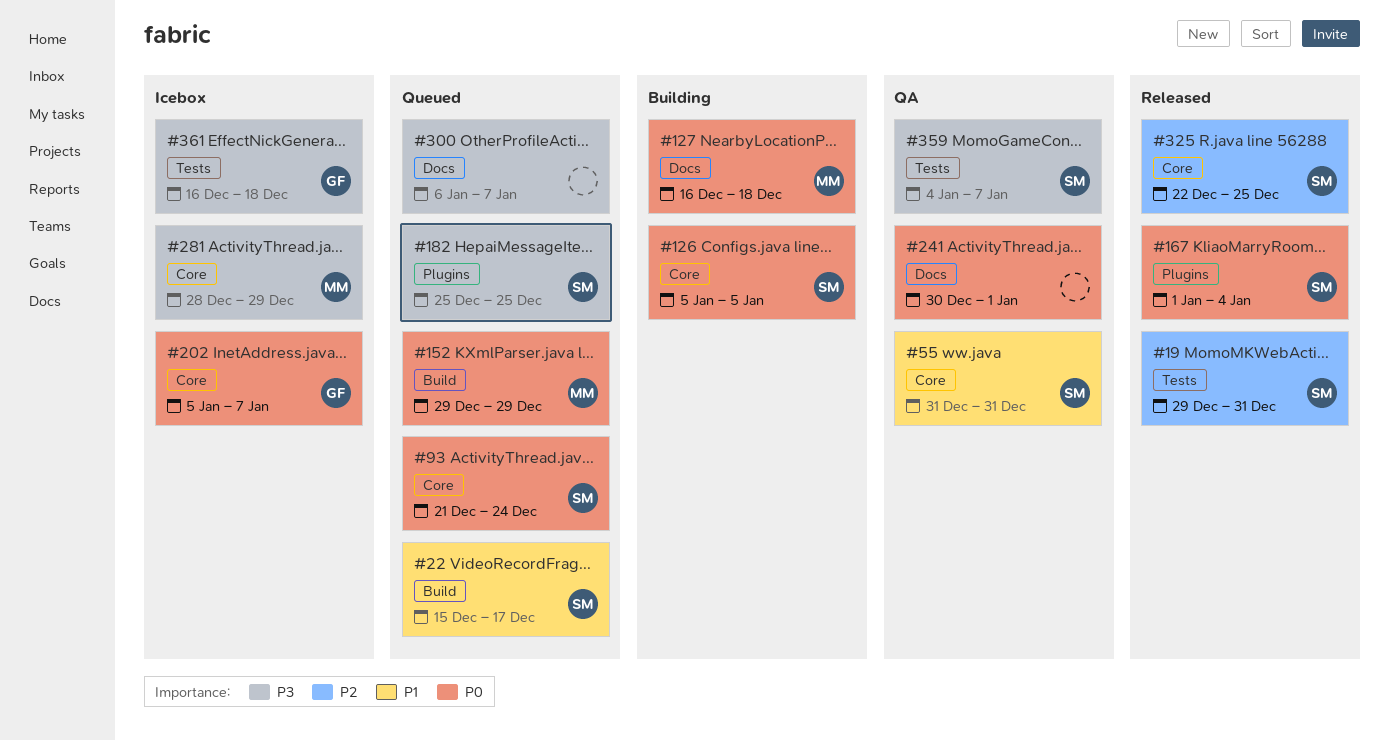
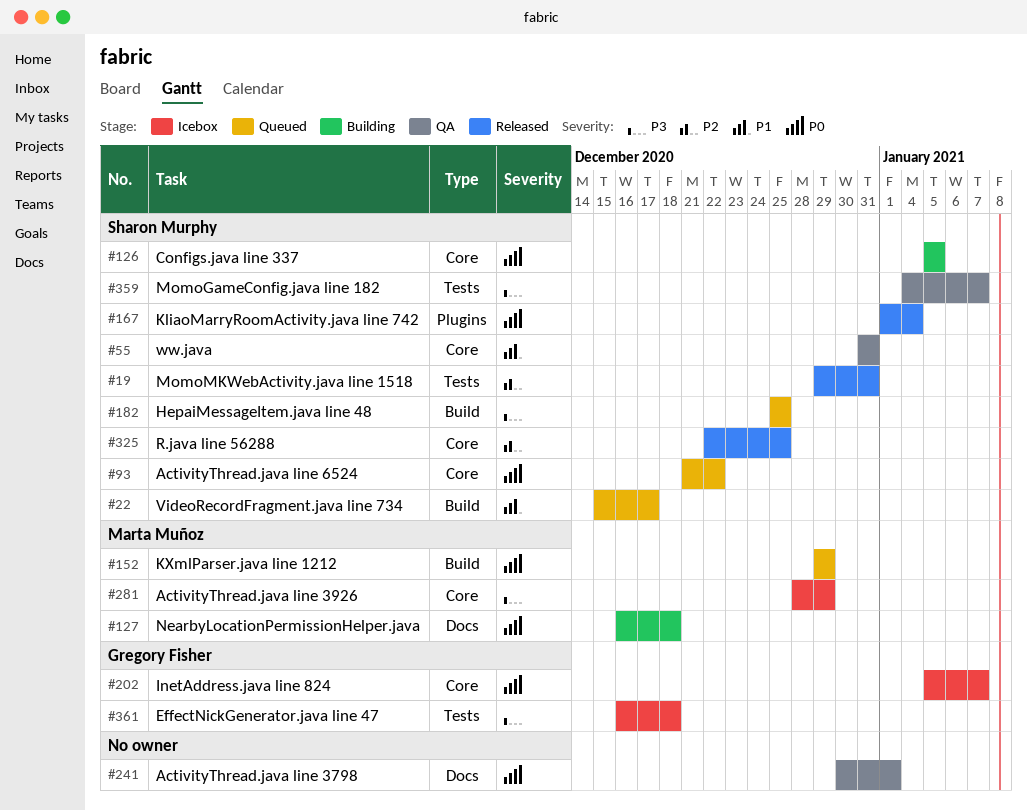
#93, due: Dec 24 -> Dec 22
#182, label: Plugins -> Build
#300: present -> none

